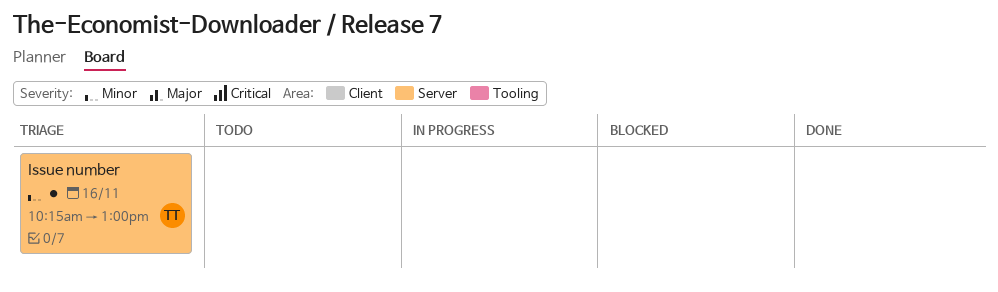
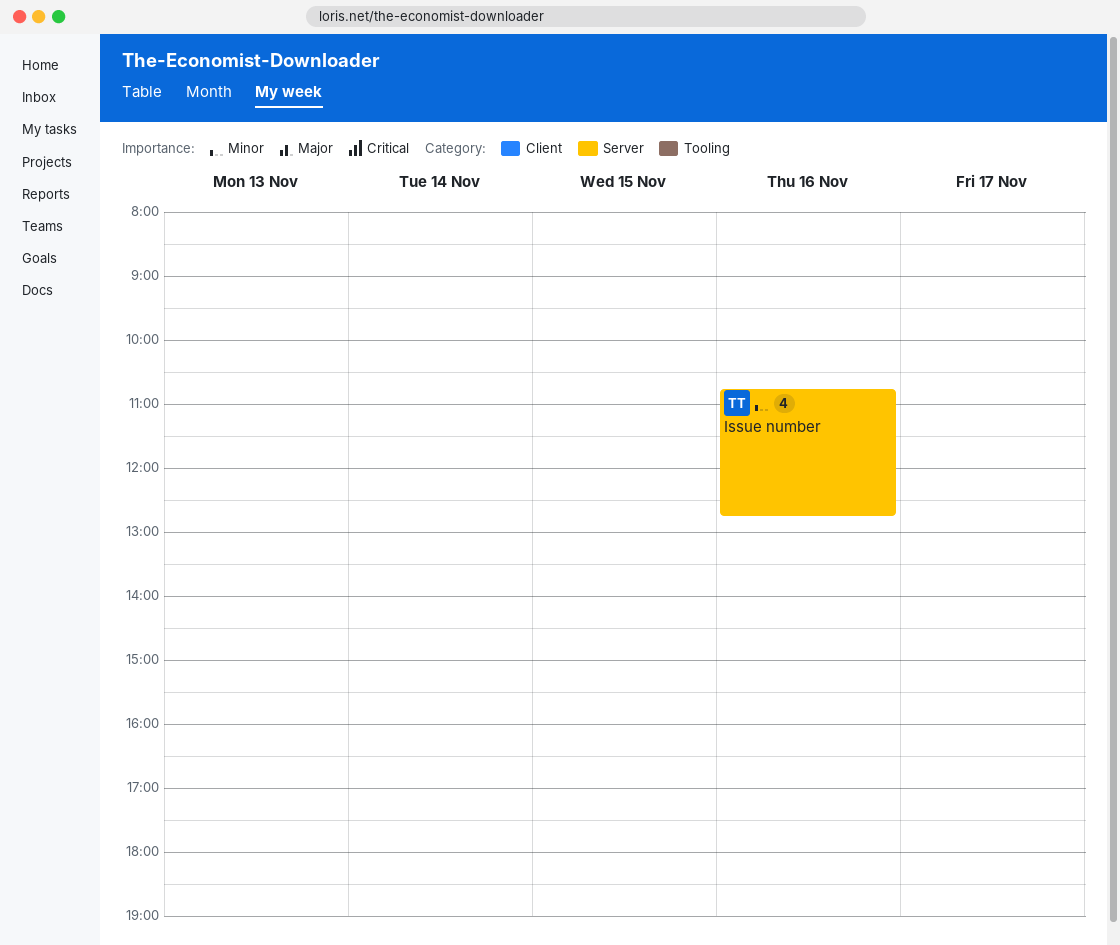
Issue number, estimate: 1 -> 4
Issue number, begins: 10:15 -> 10:45
Issue number, ends: 13:00 -> 12:45

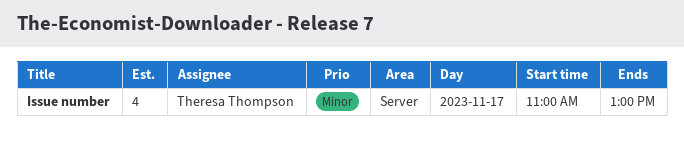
Issue number, day: Nov 16 -> Nov 17
Issue number, begins: 10:45 -> 11:00
Issue number, ends: 12:45 -> 13:00

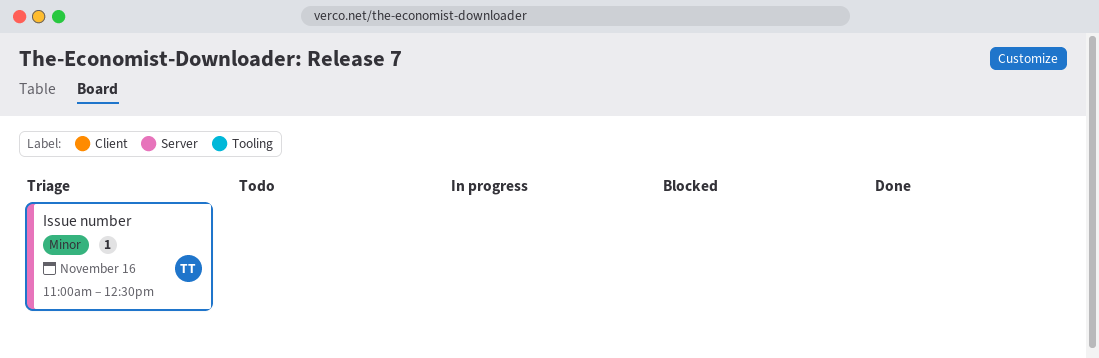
Issue number, estimate: 4 -> 1
Issue number, day: Nov 17 -> Nov 16
Issue number, ends: 13:00 -> 12:30

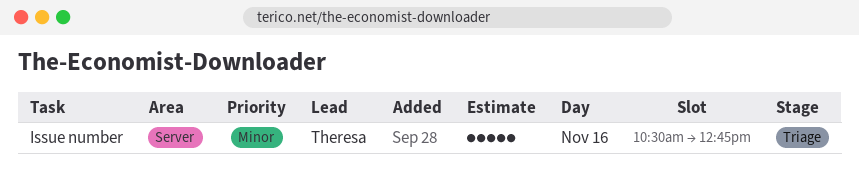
Issue number, estimate: 1 -> 5
Issue number, begins: 11:00 -> 10:30
Issue number, ends: 12:30 -> 12:45

